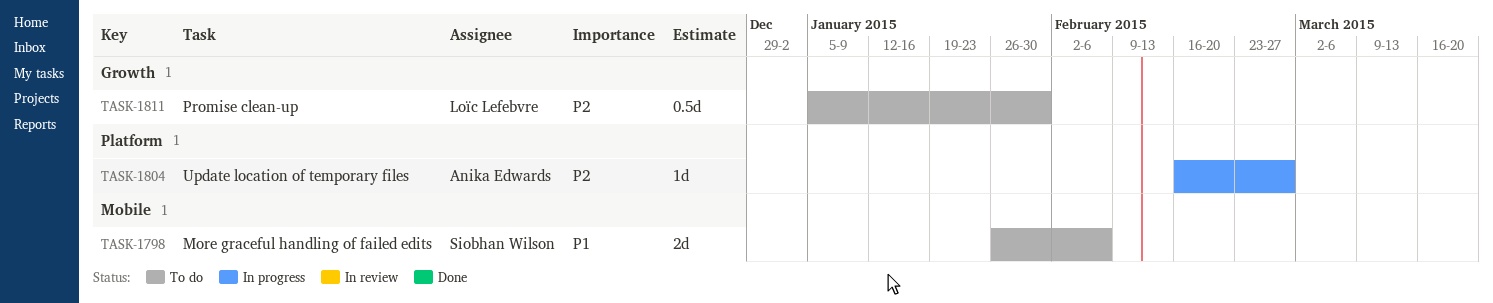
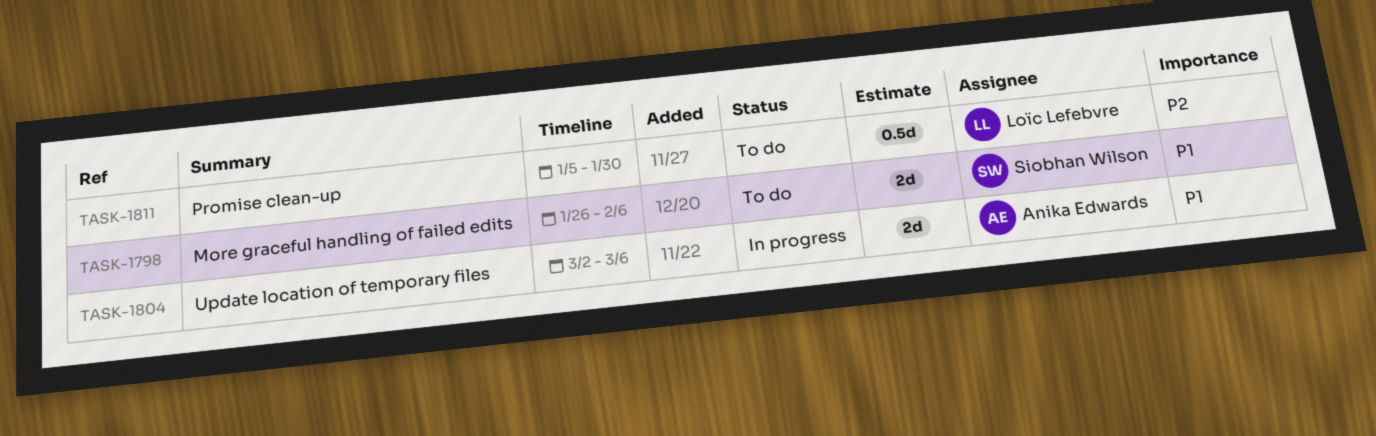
TASK-1804, priority: P2 -> P1
TASK-1804, estimate: 1d -> 2d
TASK-1804, start: Feb 16 -> Mar 2
TASK-1804, due: Feb 27 -> Mar 6

